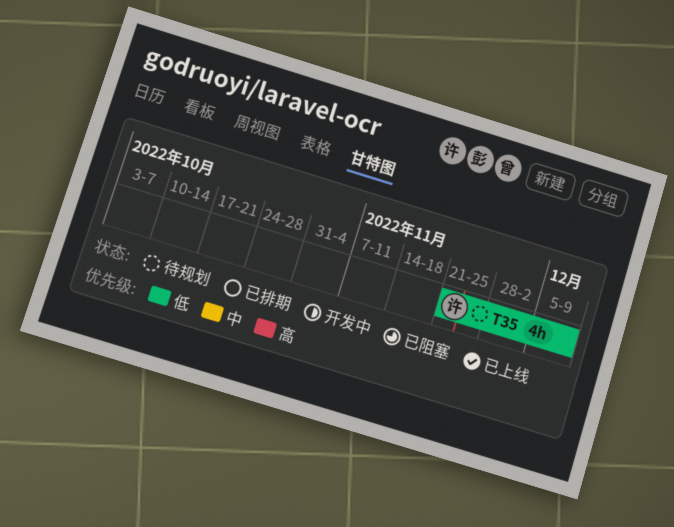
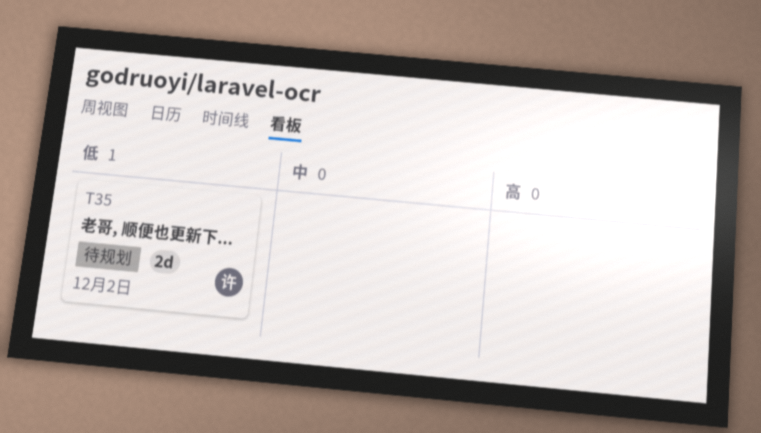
T35, estimate: 4h -> 2d
T35, due: Dec 9 -> Dec 2

